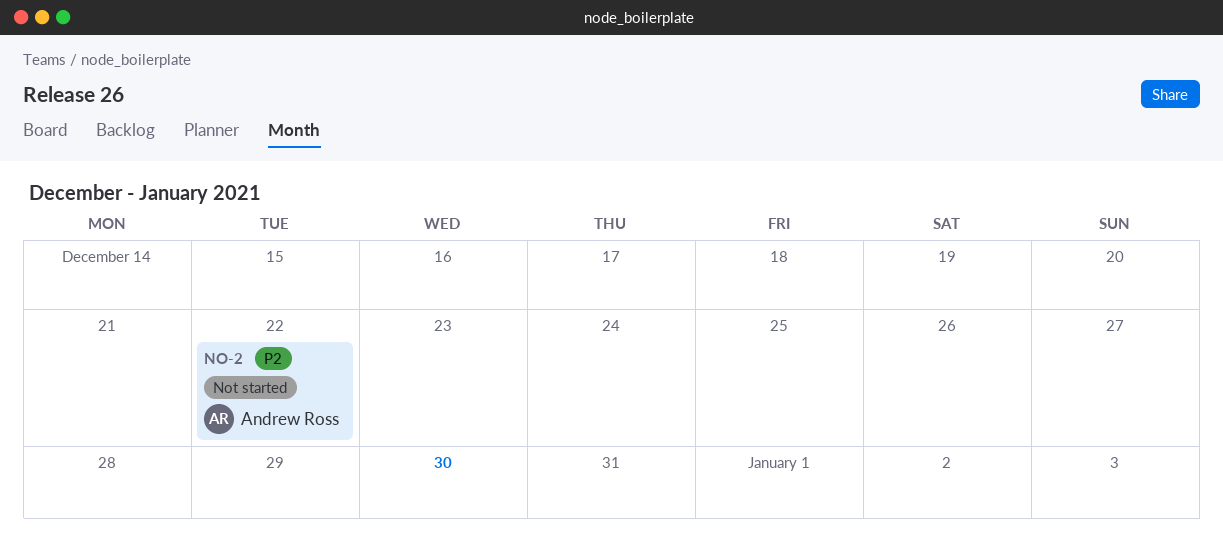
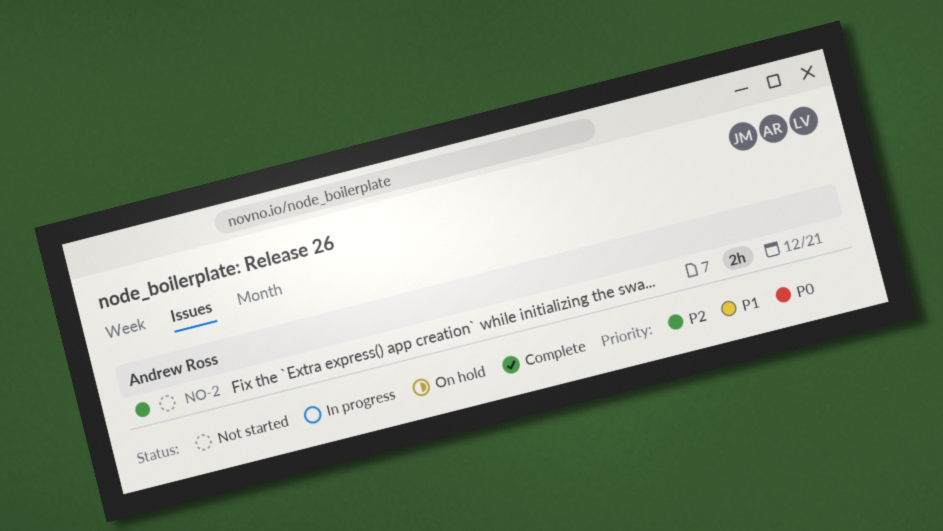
NO-2, due: Dec 22 -> Dec 21

